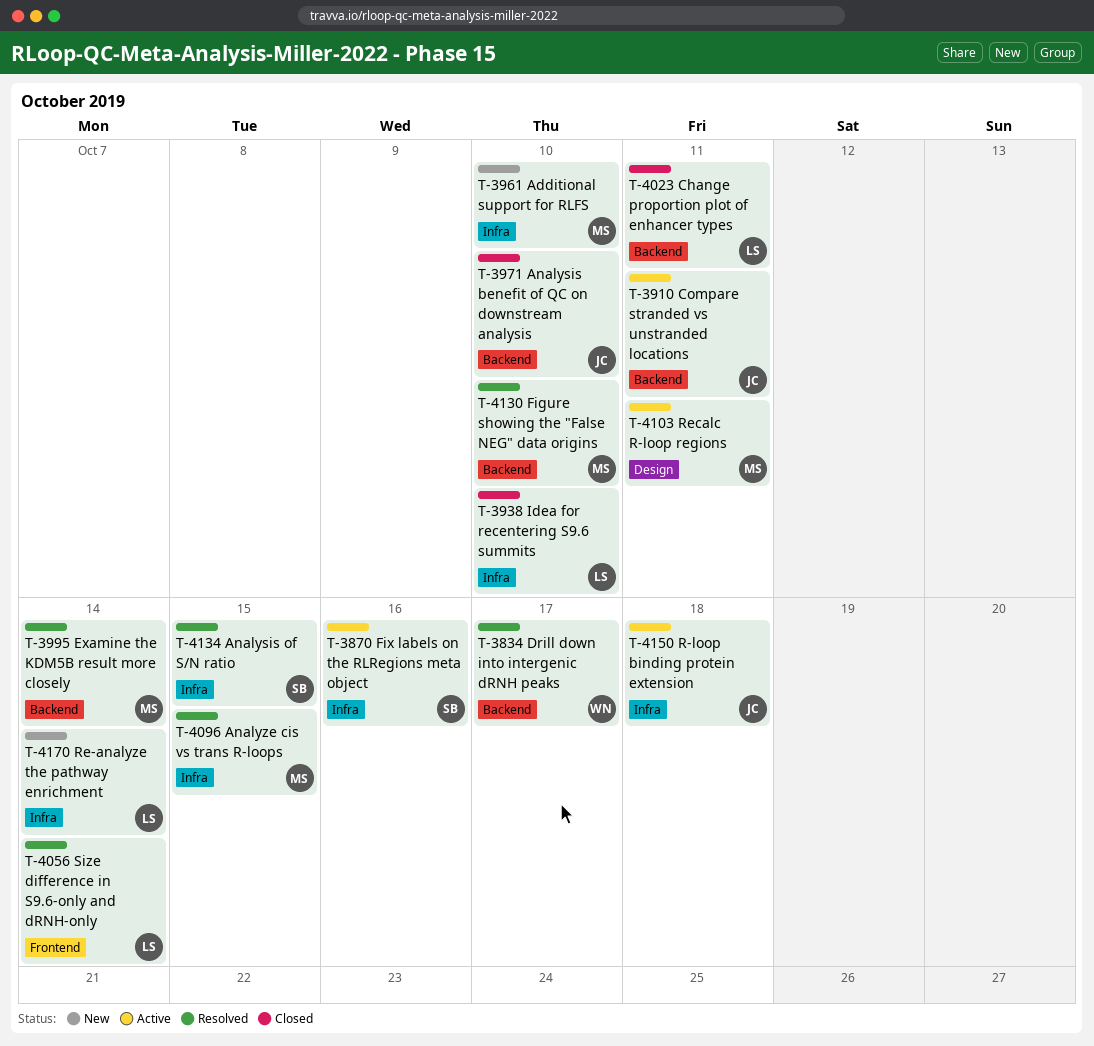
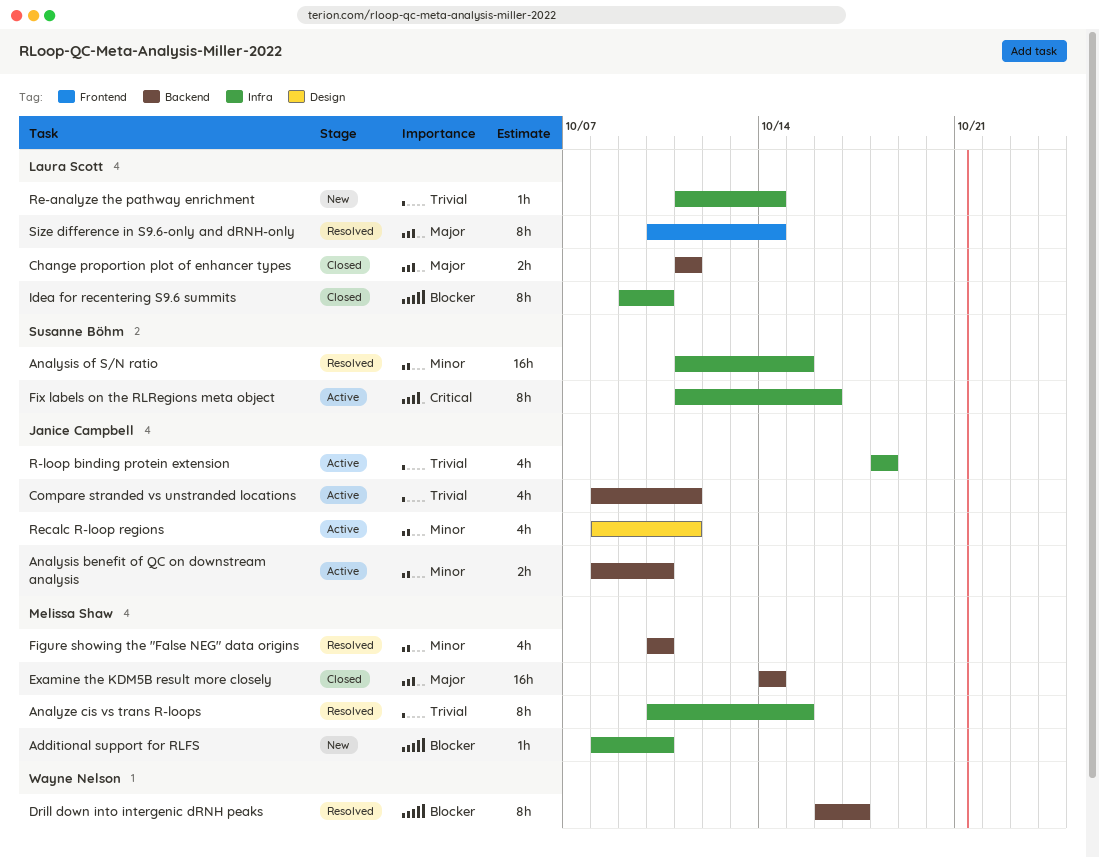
Analysis benefit of QC on downstream analysis, status: Closed -> Active
Examine the KDM5B result more closely, status: Resolved -> Closed
Recalc R-loop regions, owner: Melissa Shaw -> Janice Campbell

